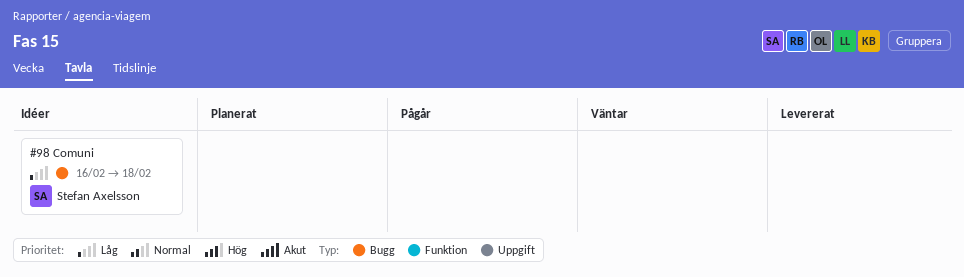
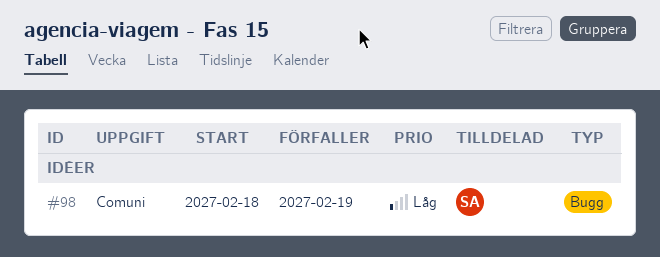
#98, start: Feb 16 -> Feb 18
#98, due: Feb 18 -> Feb 19

